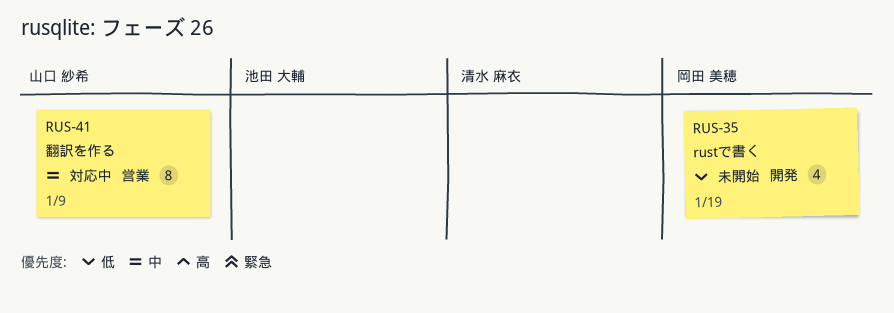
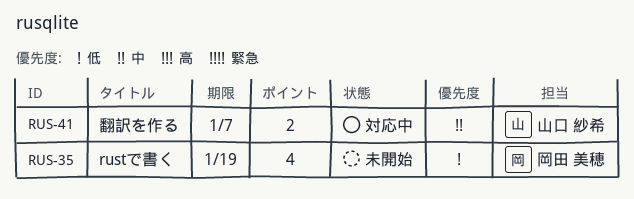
RUS-41, estimate: 8 -> 2
RUS-41, due: Jan 9 -> Jan 7

